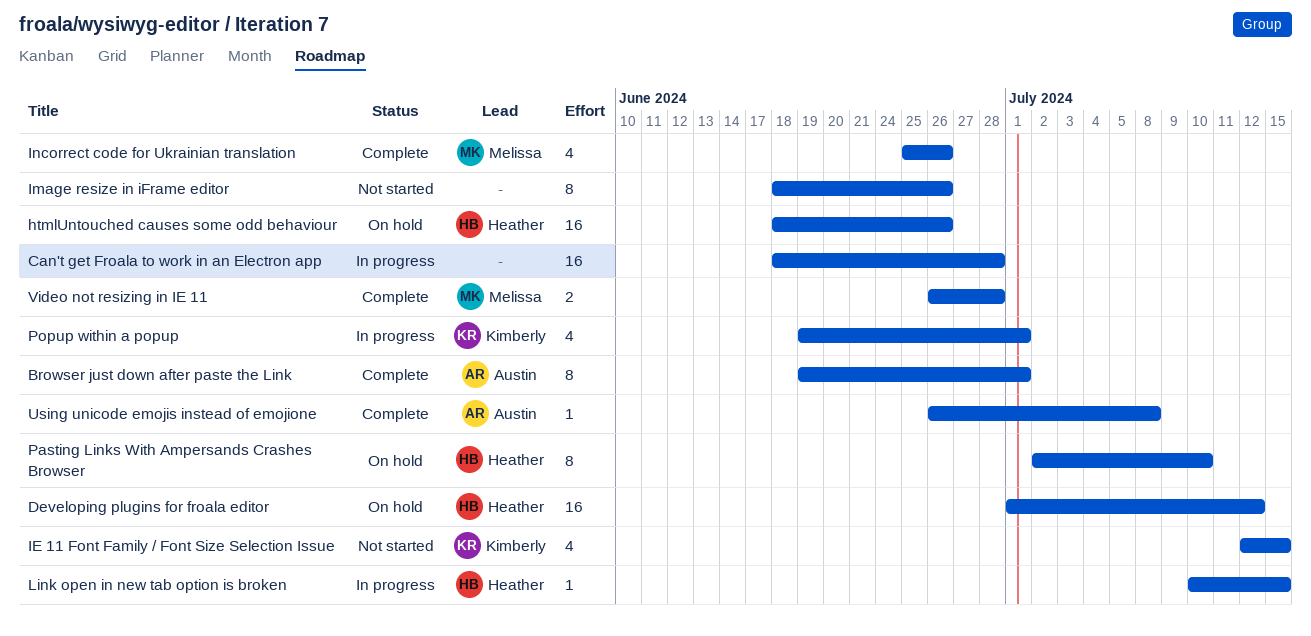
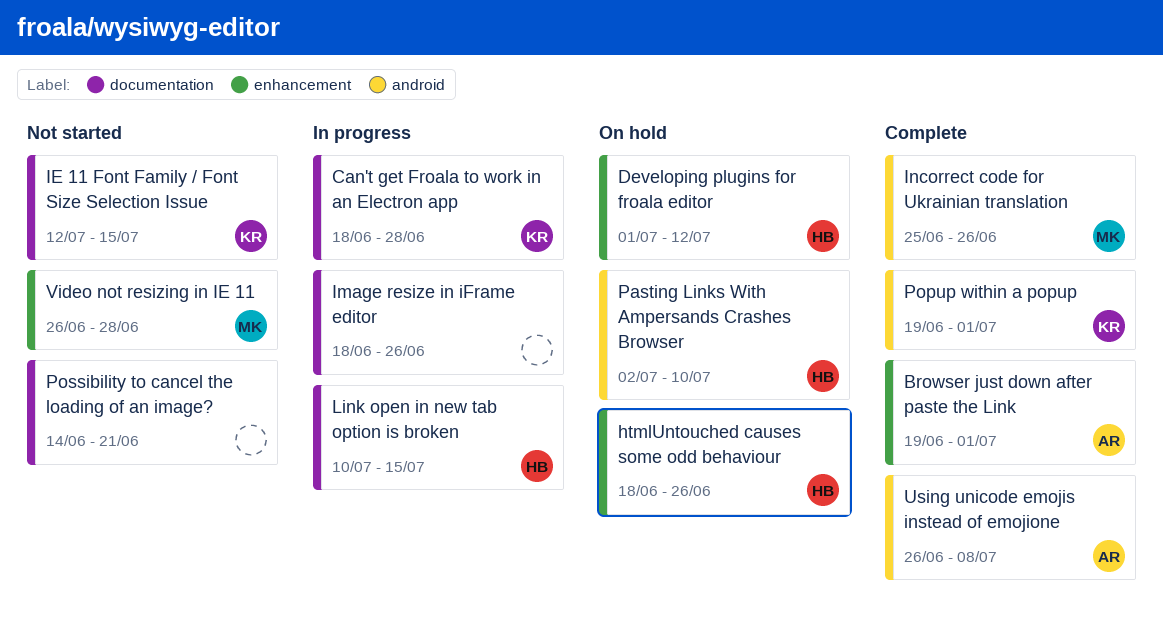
Can't get Froala to work in an Electron app, owner: none -> Kimberly
Image resize in iFrame editor, status: Not started -> In progress
Popup within a popup, status: In progress -> Complete
Possibility to cancel the loading of an image?: none -> present
Video not resizing in IE 11, status: Complete -> Not started

